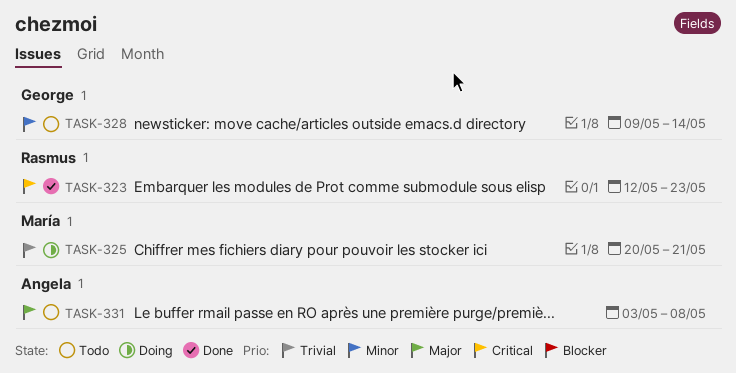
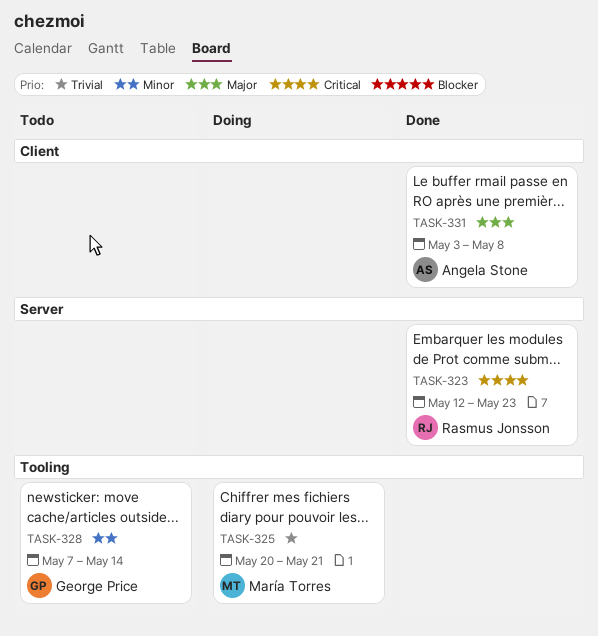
TASK-328, start: May 9 -> May 7
TASK-331, status: Todo -> Done

